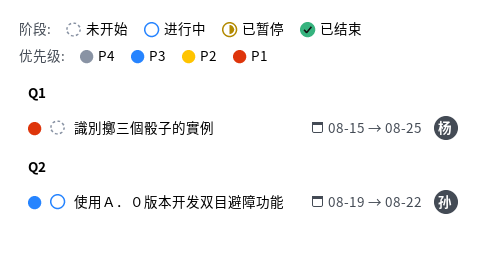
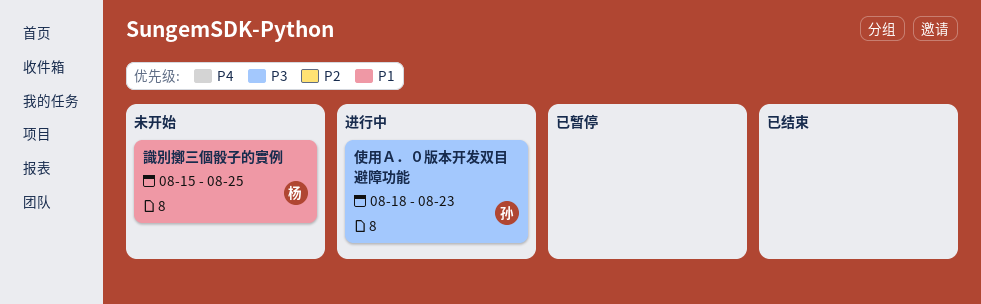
使用Ａ．０版本开发双目避障功能, start: Aug 19 -> Aug 18
使用Ａ．０版本开发双目避障功能, due: Aug 22 -> Aug 23

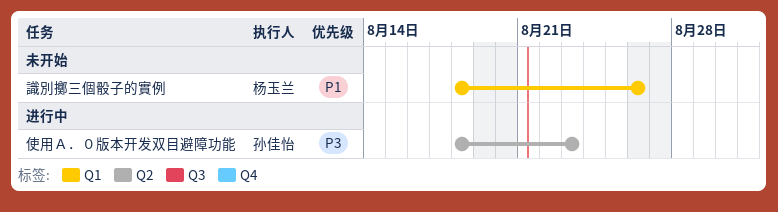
識別擲三個骰子的實例, start: Aug 15 -> Aug 18
識別擲三個骰子的實例, due: Aug 25 -> Aug 26

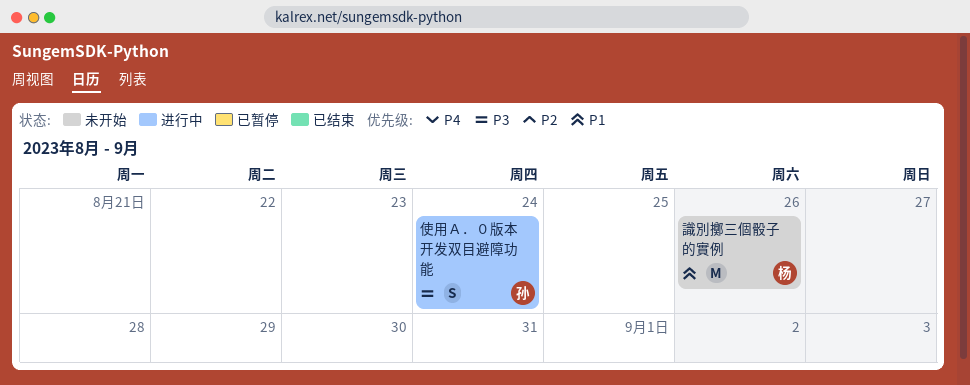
使用Ａ．０版本开发双目避障功能, due: Aug 23 -> Aug 24

